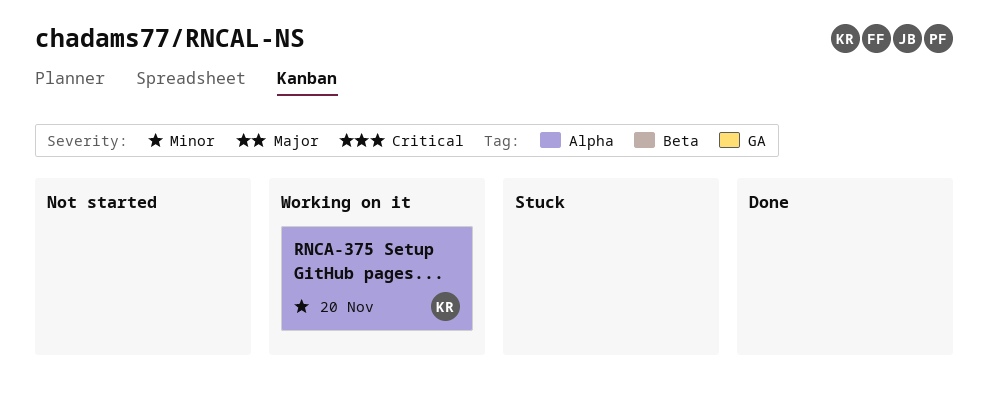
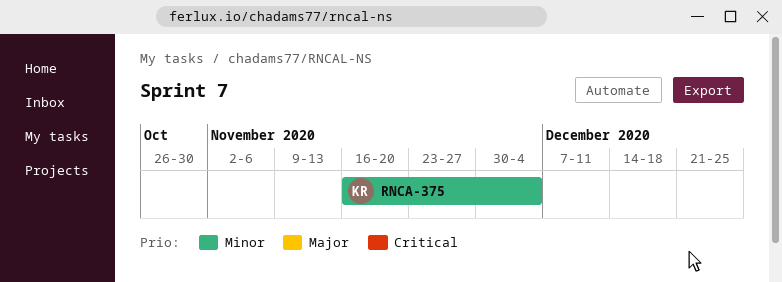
RNCA-375, due: Nov 20 -> Dec 4

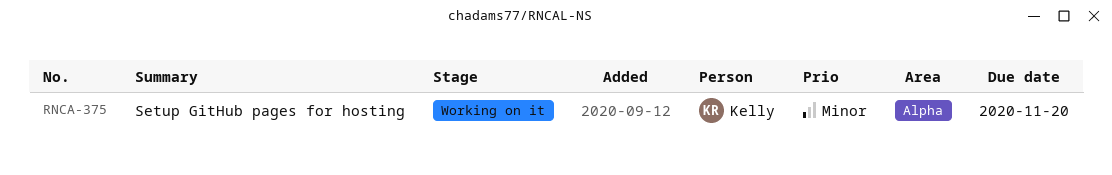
RNCA-375, due: Dec 4 -> Nov 20

